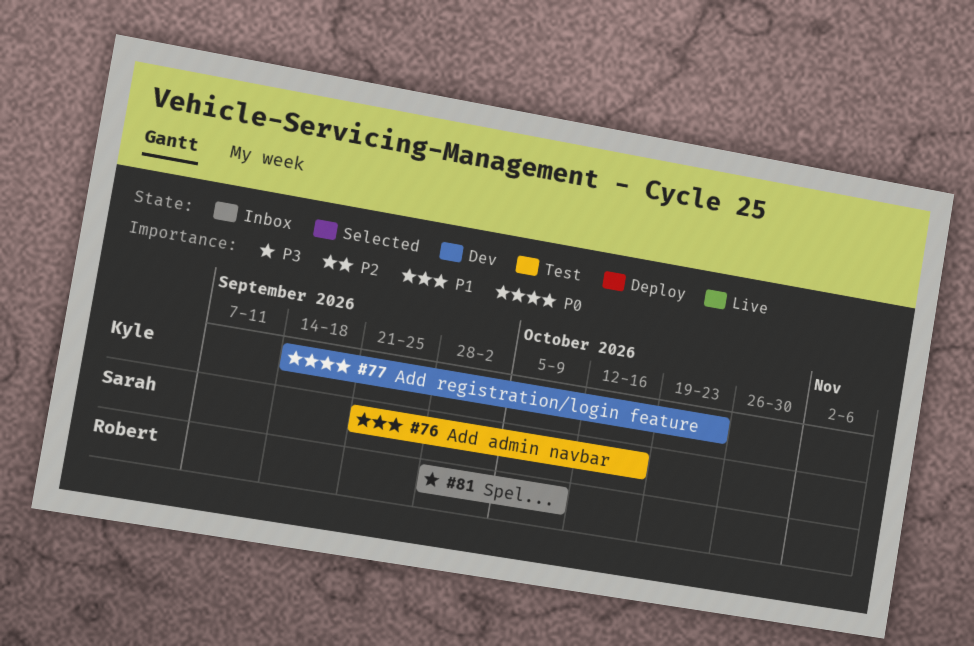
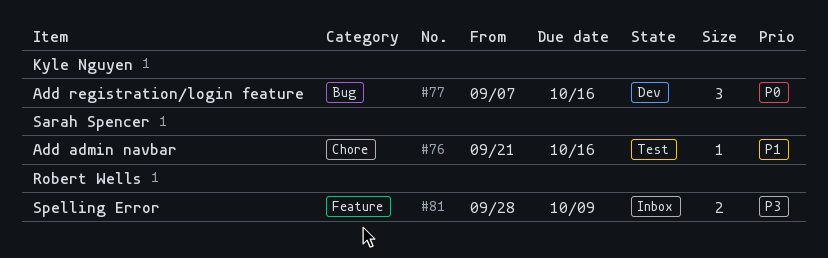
#77, start: Sep 14 -> Sep 7
#77, due: Oct 23 -> Oct 16

